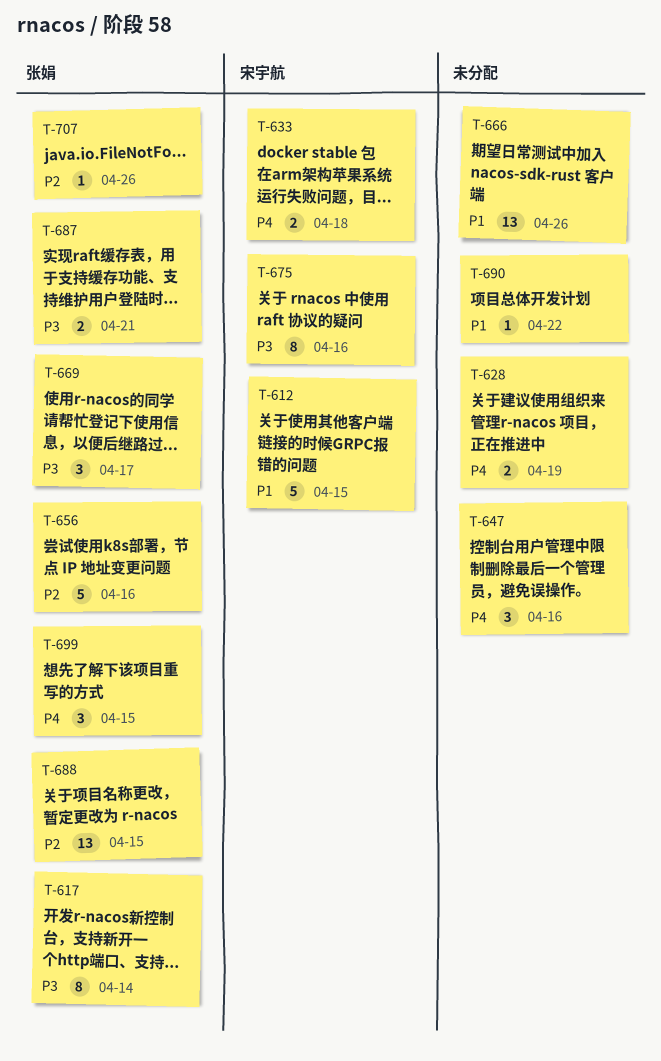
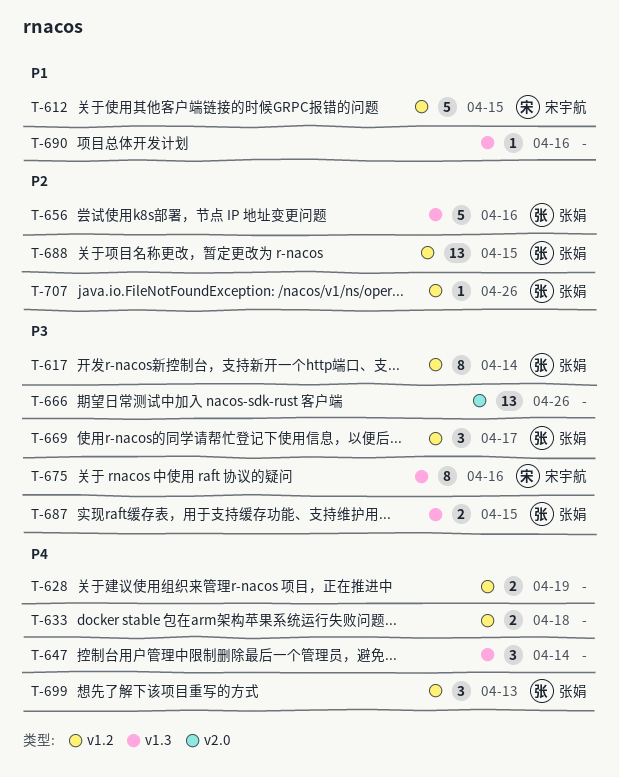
T-633, owner: 宋宇航 -> none
T-647, due: Apr 16 -> Apr 14
T-666, priority: P1 -> P3
T-687, due: Apr 21 -> Apr 15
T-690, due: Apr 22 -> Apr 16
T-699, due: Apr 15 -> Apr 13

